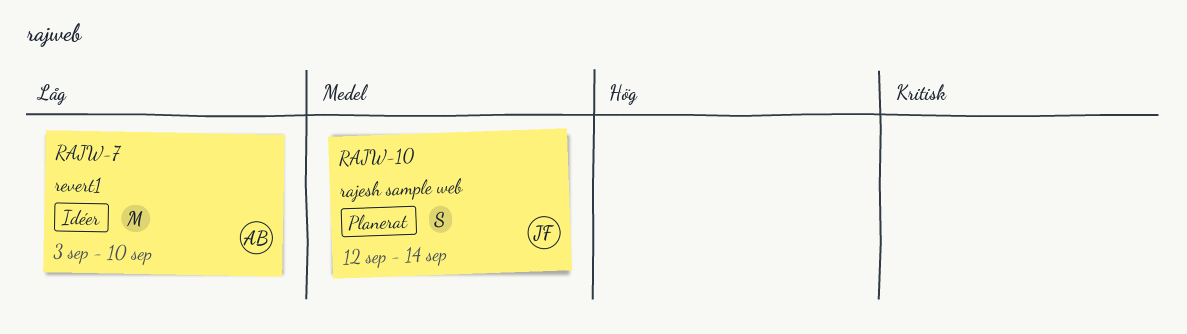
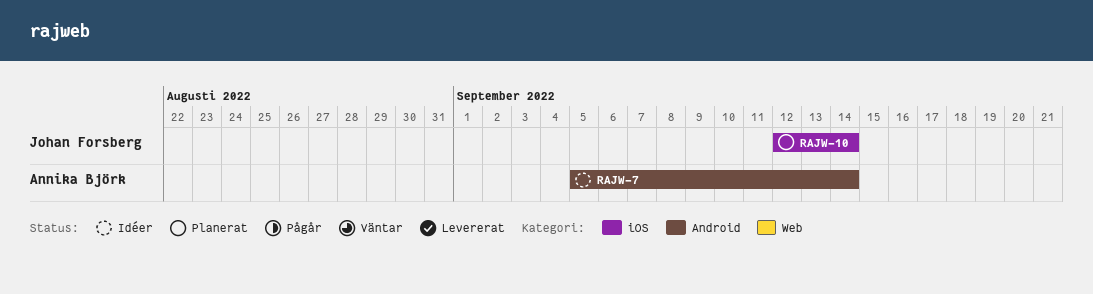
RAJW-7, start: Sep 3 -> Sep 5
RAJW-7, due: Sep 10 -> Sep 14

